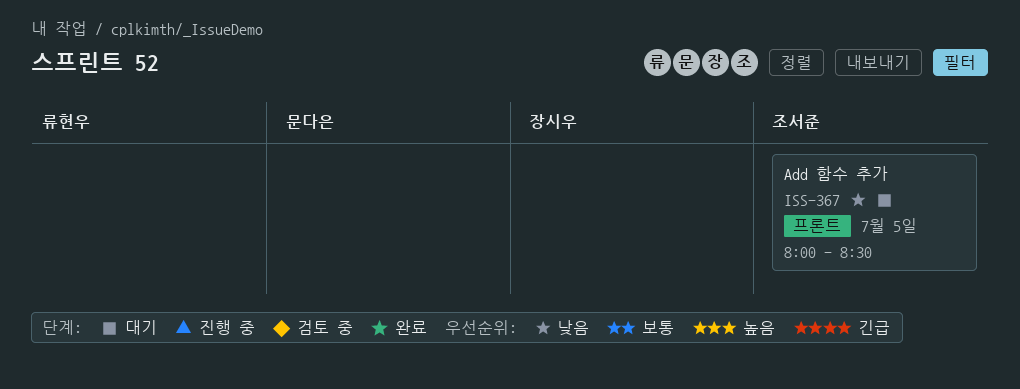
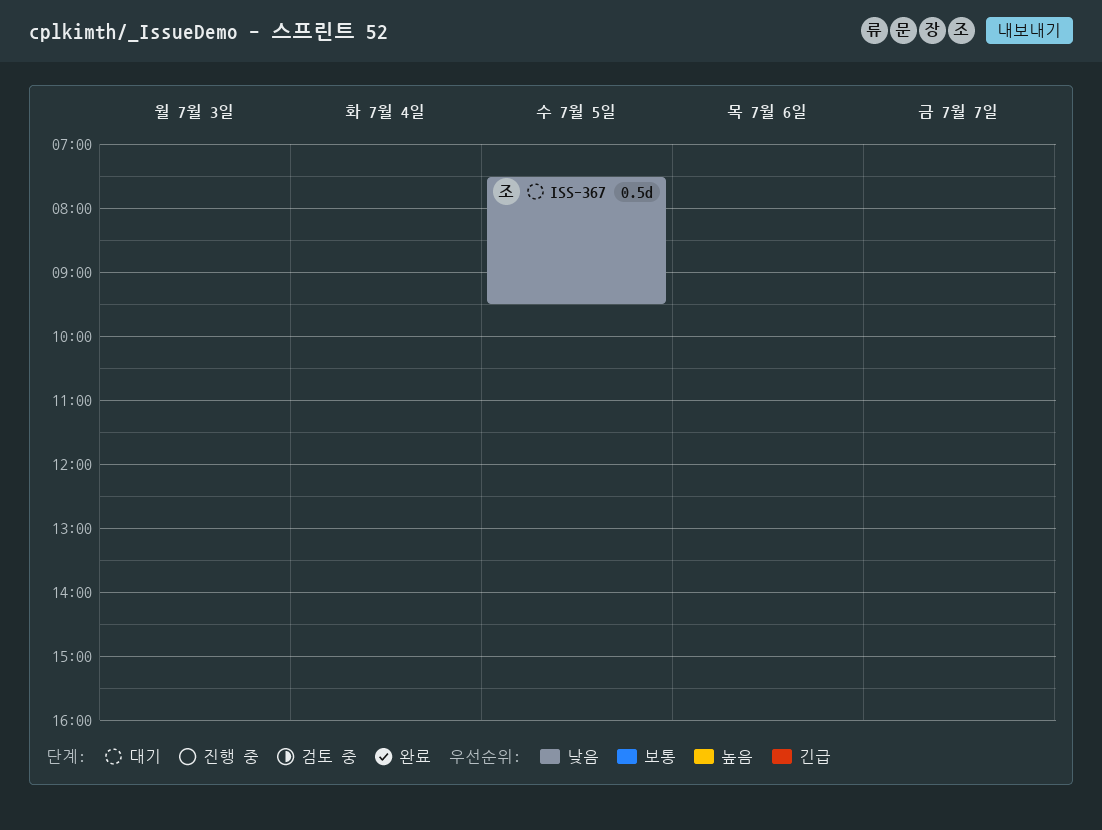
ISS-367, begins: 08:00 -> 07:30
ISS-367, ends: 08:30 -> 09:30

